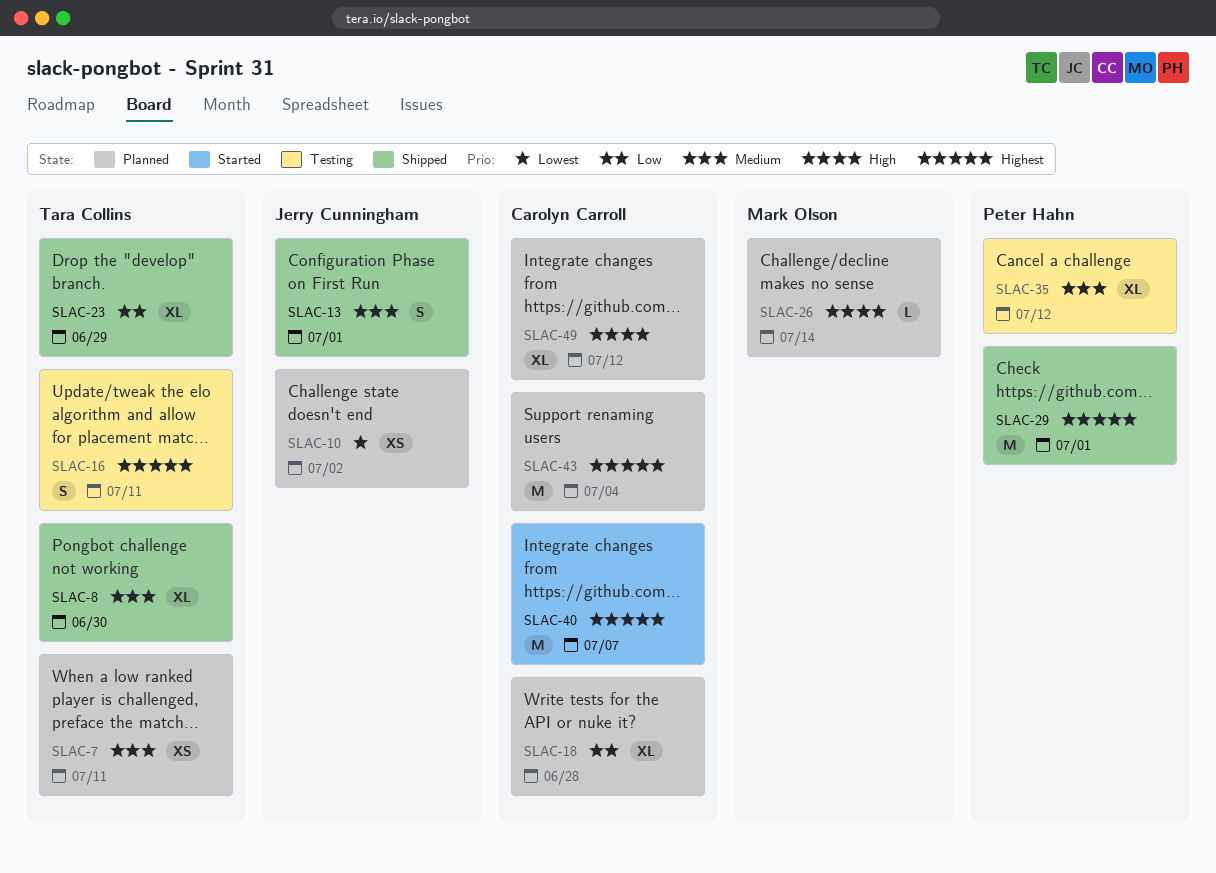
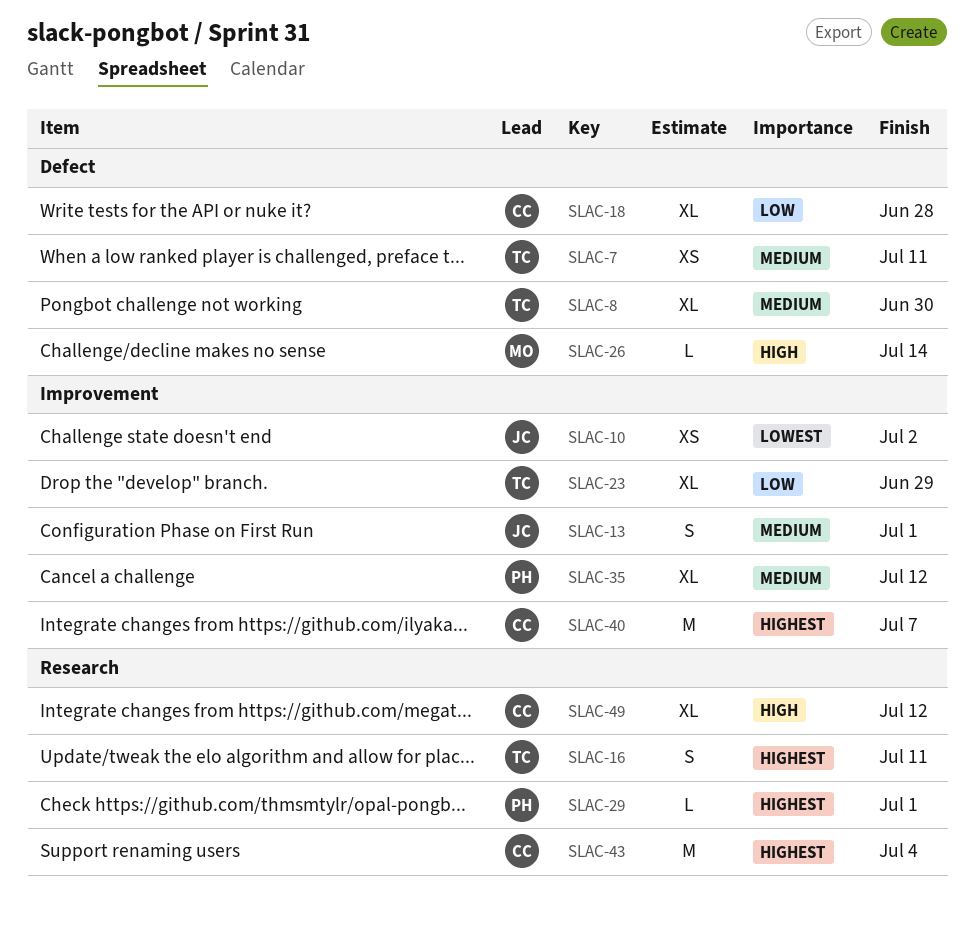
SLAC-29, estimate: M -> L

